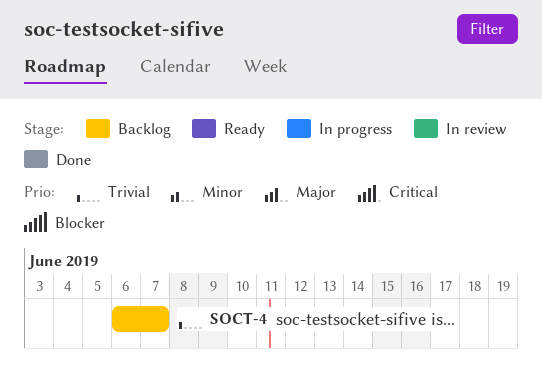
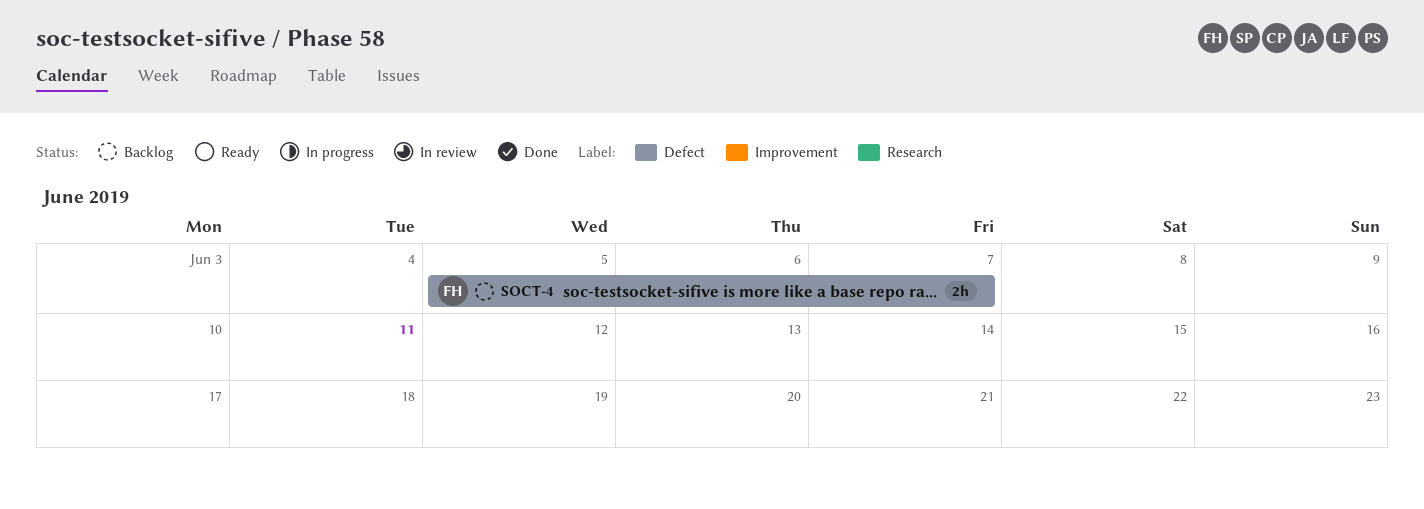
SOCT-4, start: Jun 6 -> Jun 5

